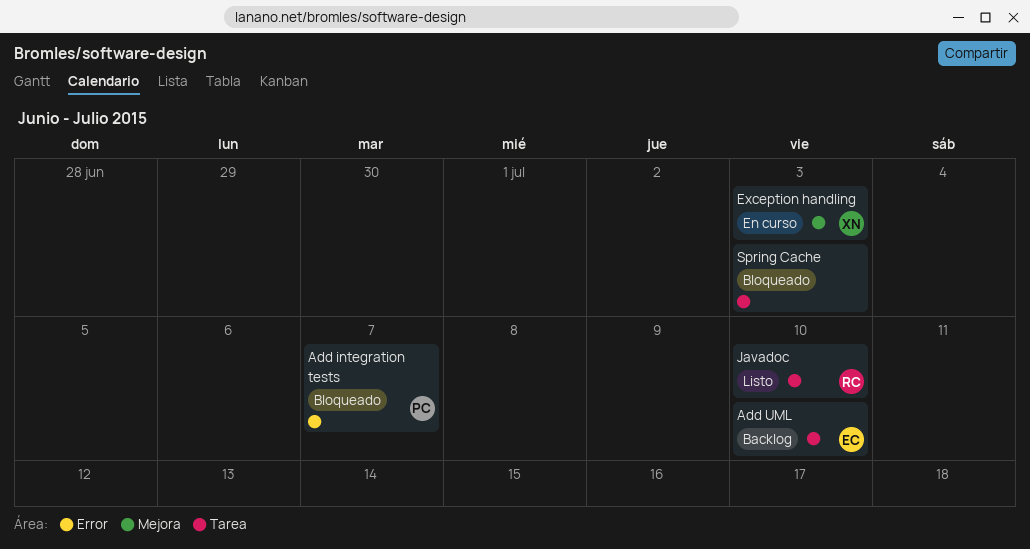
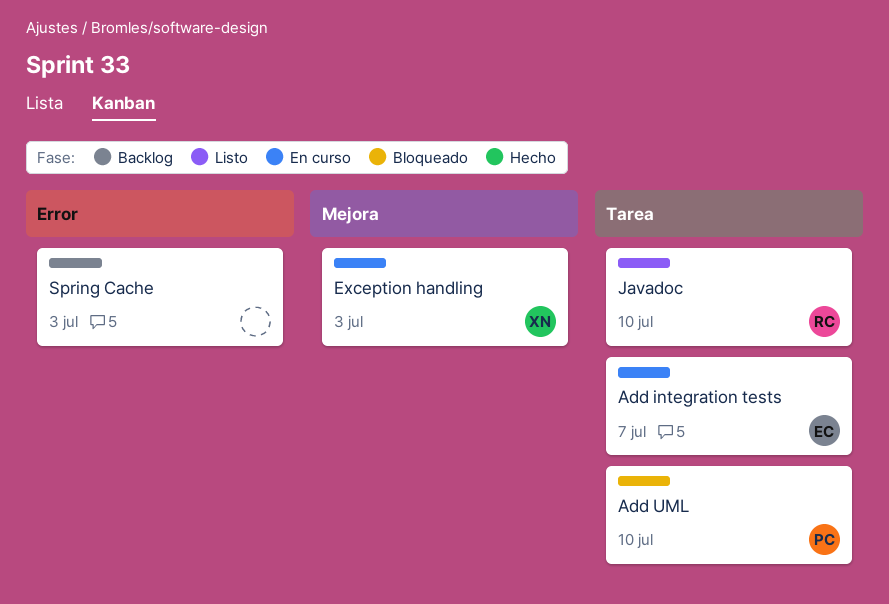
Add integration tests, status: Bloqueado -> En curso
Add integration tests, owner: PC -> EC
Add integration tests, label: Error -> Tarea
Add UML, status: Backlog -> Bloqueado
Add UML, owner: EC -> PC
Spring Cache, status: Bloqueado -> Backlog
Spring Cache, label: Tarea -> Error

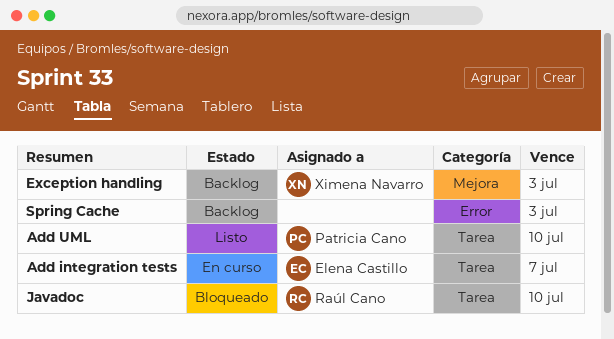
Add UML, status: Bloqueado -> Listo
Exception handling, status: En curso -> Backlog
Javadoc, status: Listo -> Bloqueado

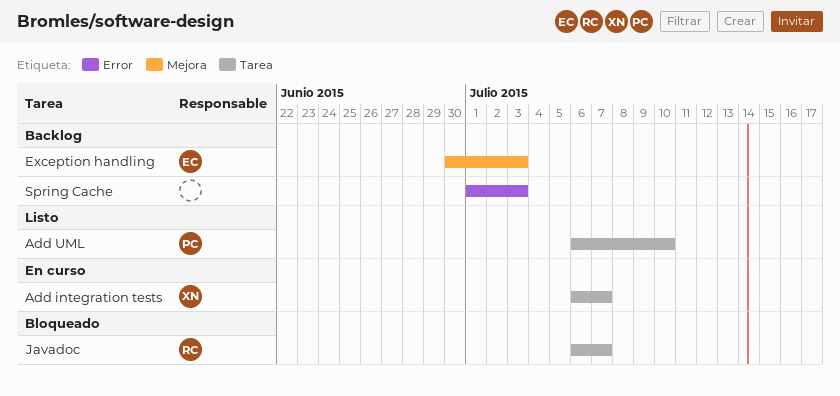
Add integration tests, owner: Elena Castillo -> Ximena Navarro
Exception handling, owner: Ximena Navarro -> Elena Castillo
Javadoc, due: Jul 10 -> Jul 7

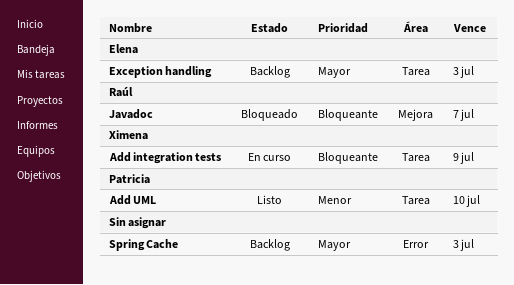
Add integration tests, due: Jul 7 -> Jul 9
Exception handling, label: Mejora -> Tarea
Javadoc, label: Tarea -> Mejora

